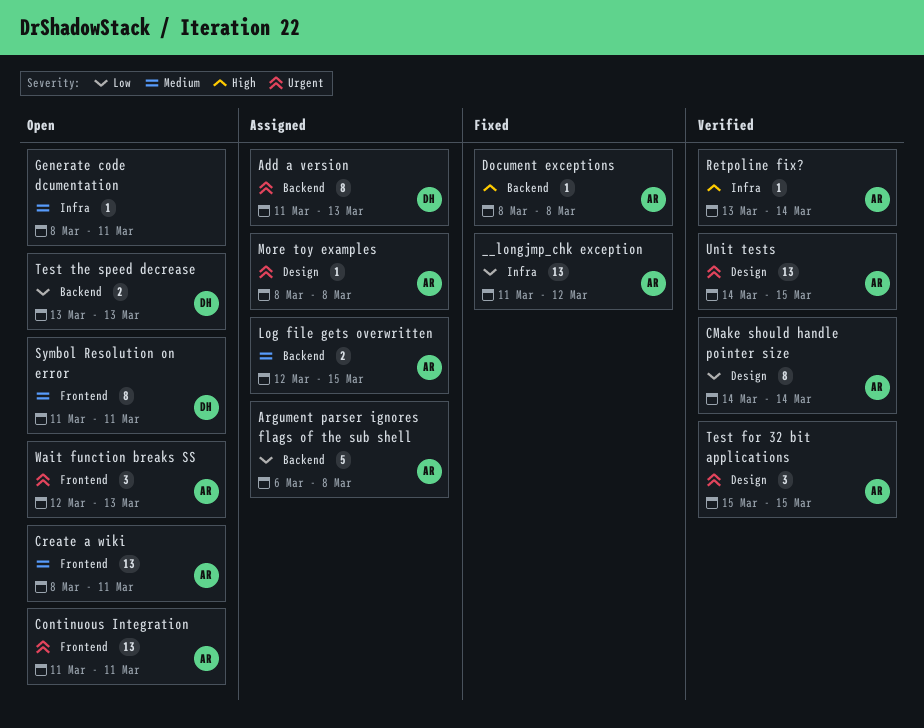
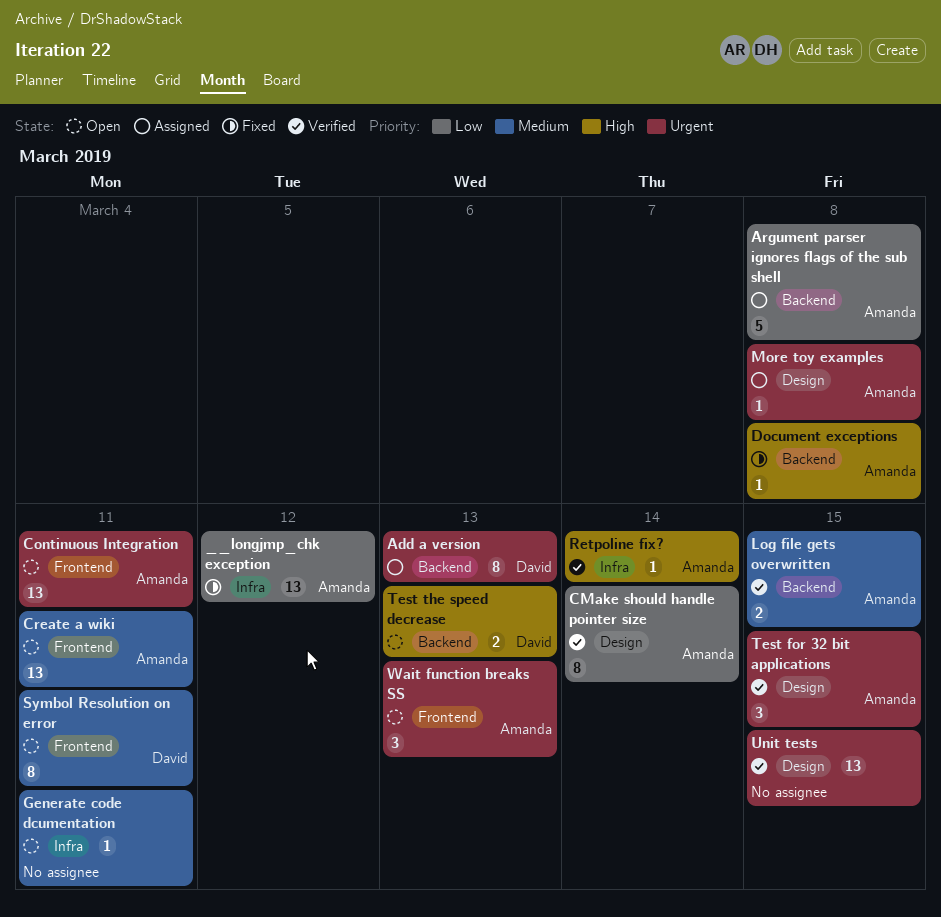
Log file gets overwritten, status: Assigned -> Verified
Test the speed decrease, priority: Low -> High
Unit tests, owner: Amanda -> none

